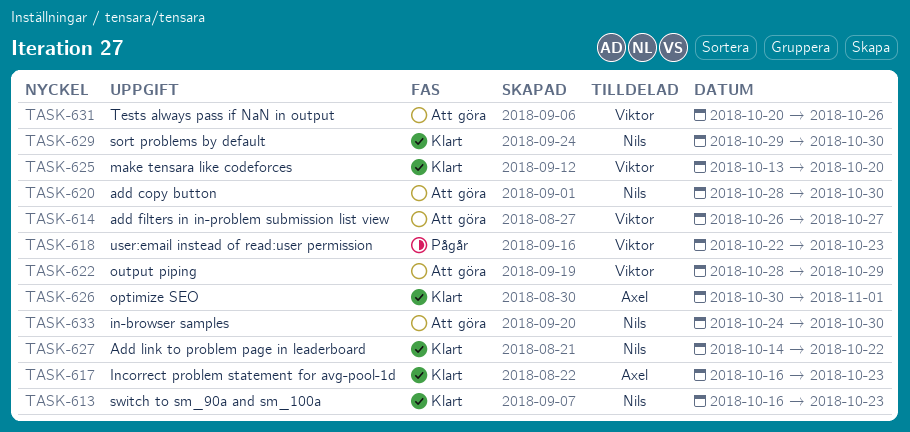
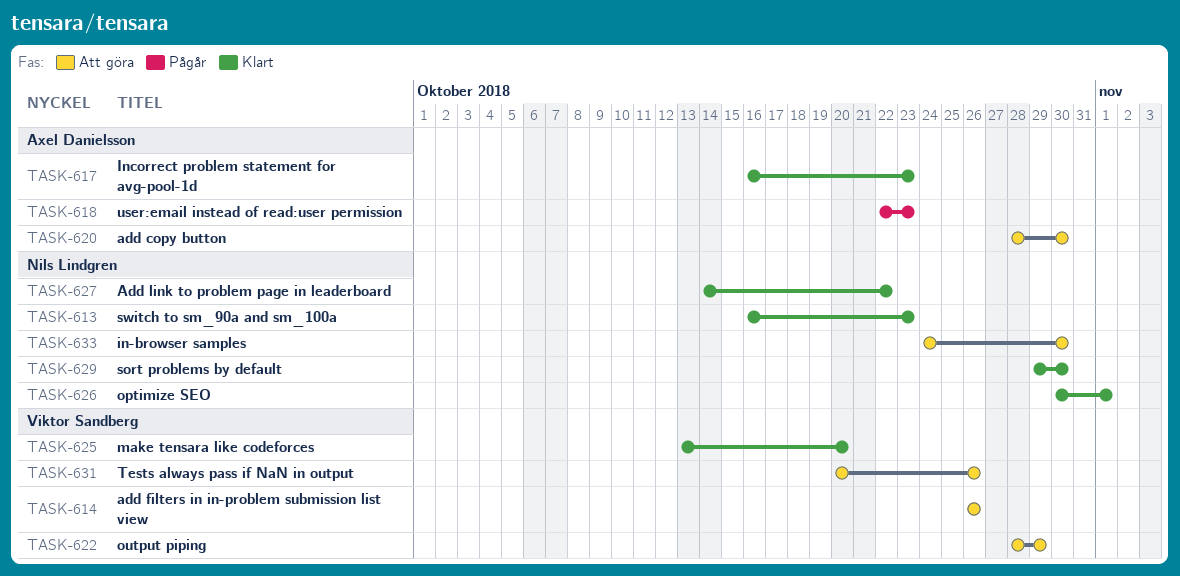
TASK-614, due: Oct 27 -> Oct 26
TASK-618, owner: Viktor Sandberg -> Axel Danielsson
TASK-620, owner: Nils Lindgren -> Axel Danielsson
TASK-626, owner: Axel Danielsson -> Nils Lindgren

